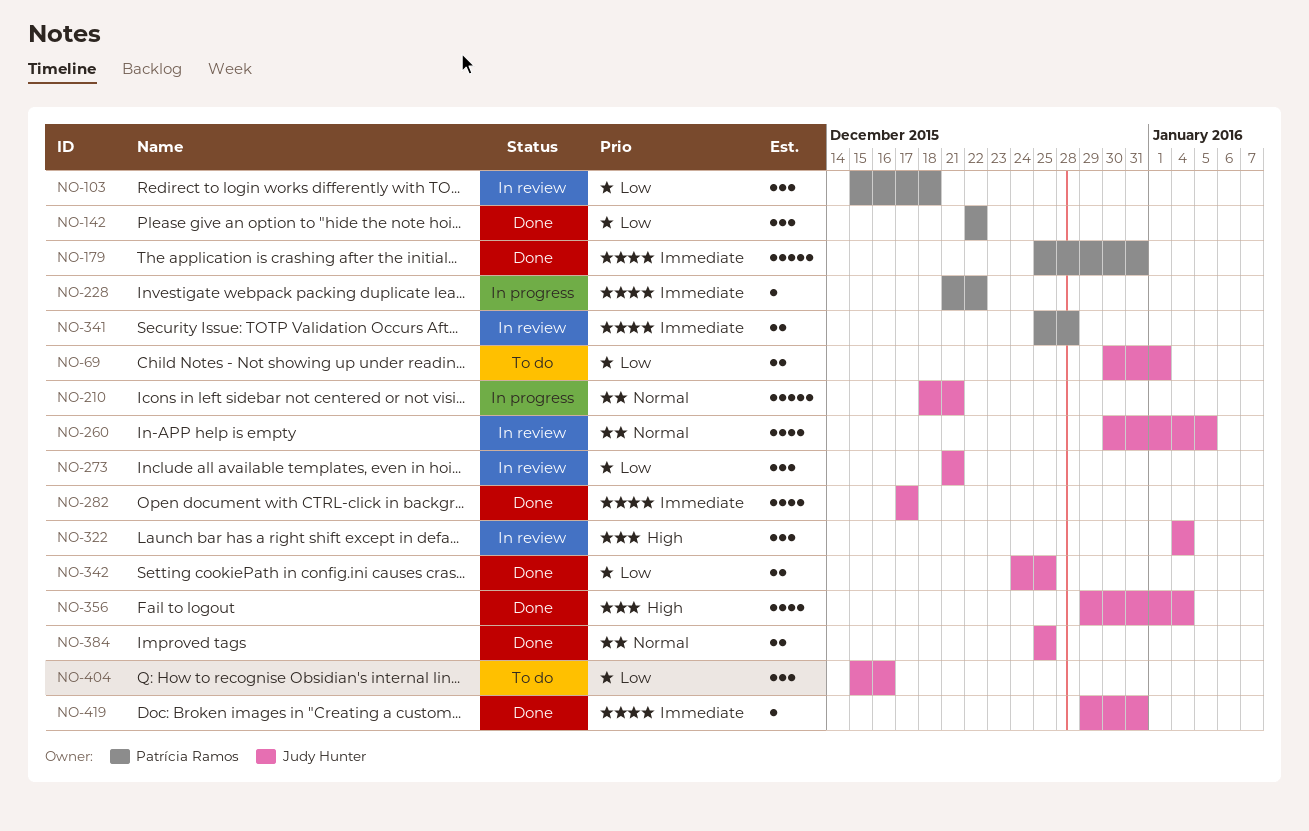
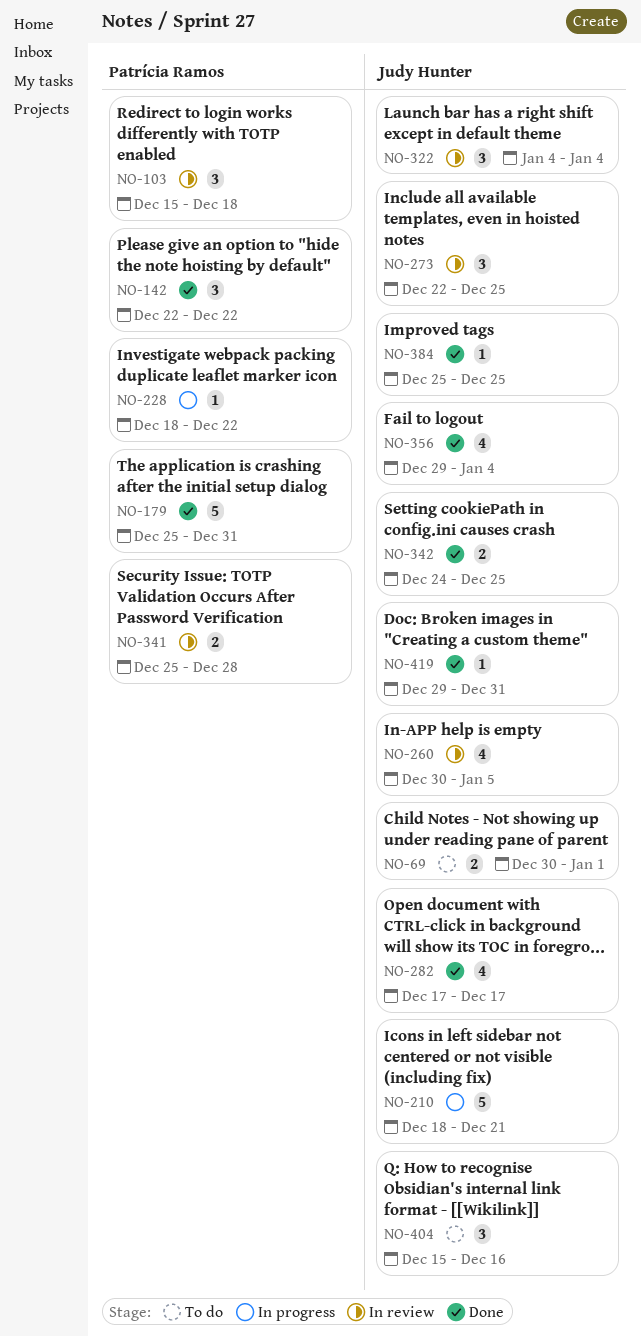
NO-228, start: Dec 21 -> Dec 18
NO-273, start: Dec 21 -> Dec 22
NO-273, due: Dec 21 -> Dec 25
NO-384, estimate: 2 -> 1

